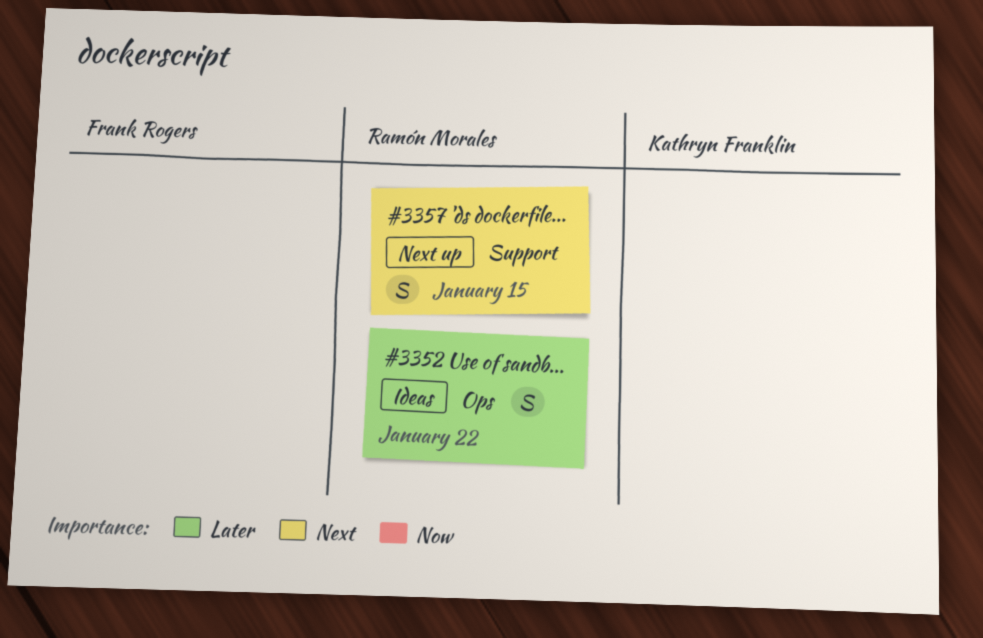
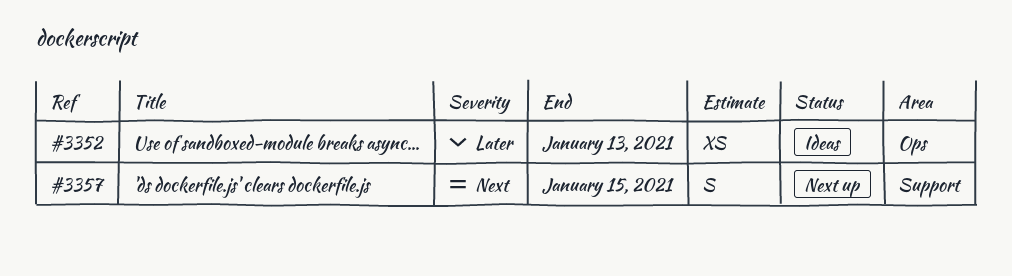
#3352, estimate: S -> XS
#3352, due: Jan 22 -> Jan 13

